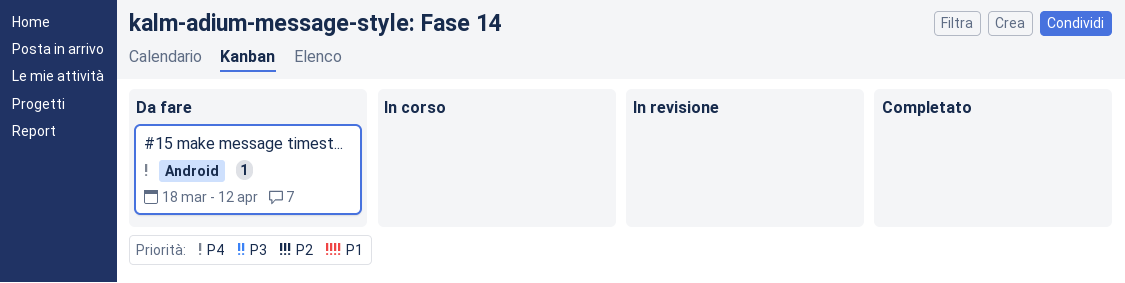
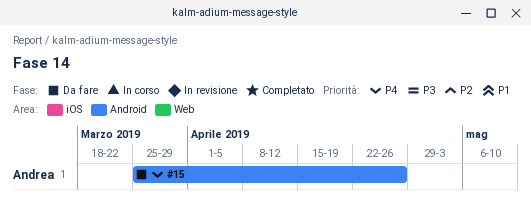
#15, start: Mar 18 -> Mar 25
#15, due: Apr 12 -> Apr 26

